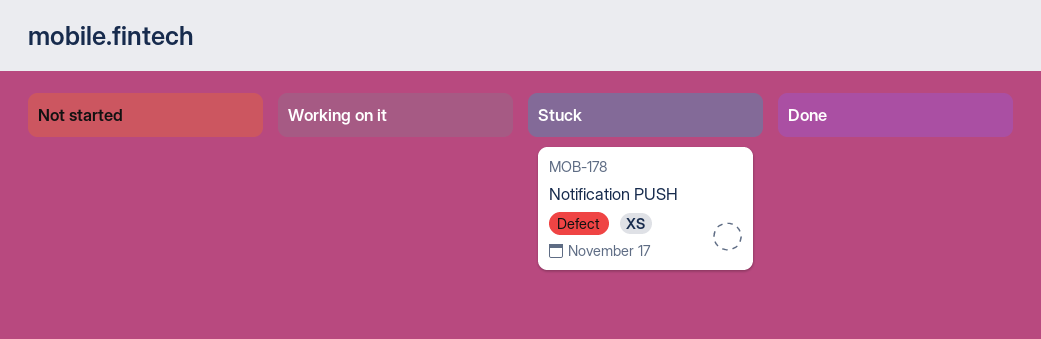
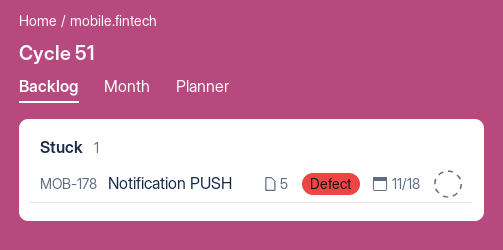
MOB-178, due: Nov 17 -> Nov 18

